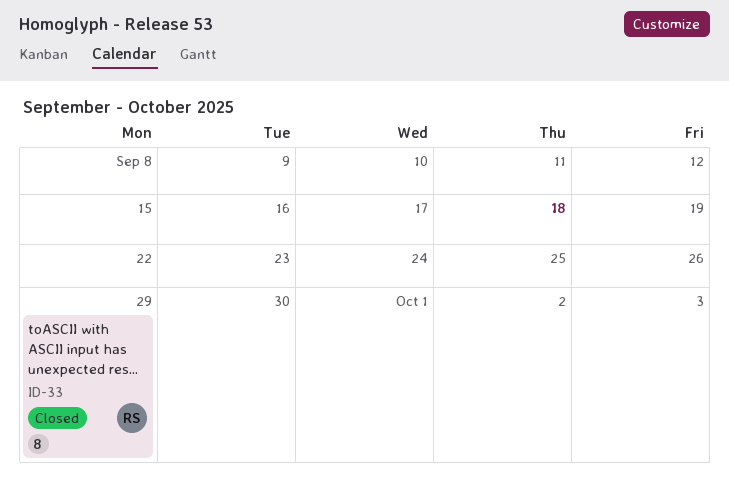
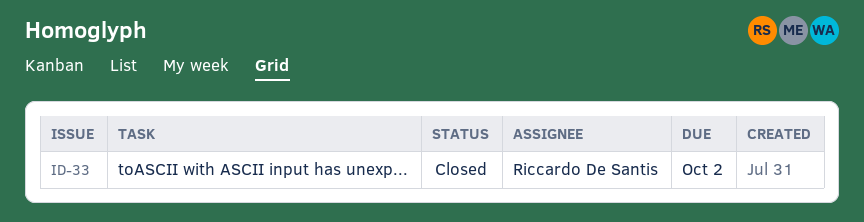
ID-33, due: Sep 29 -> Oct 2

